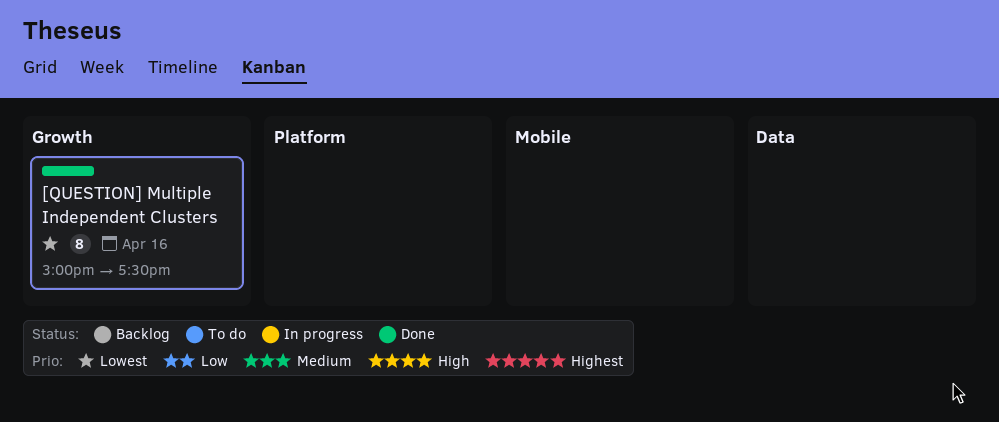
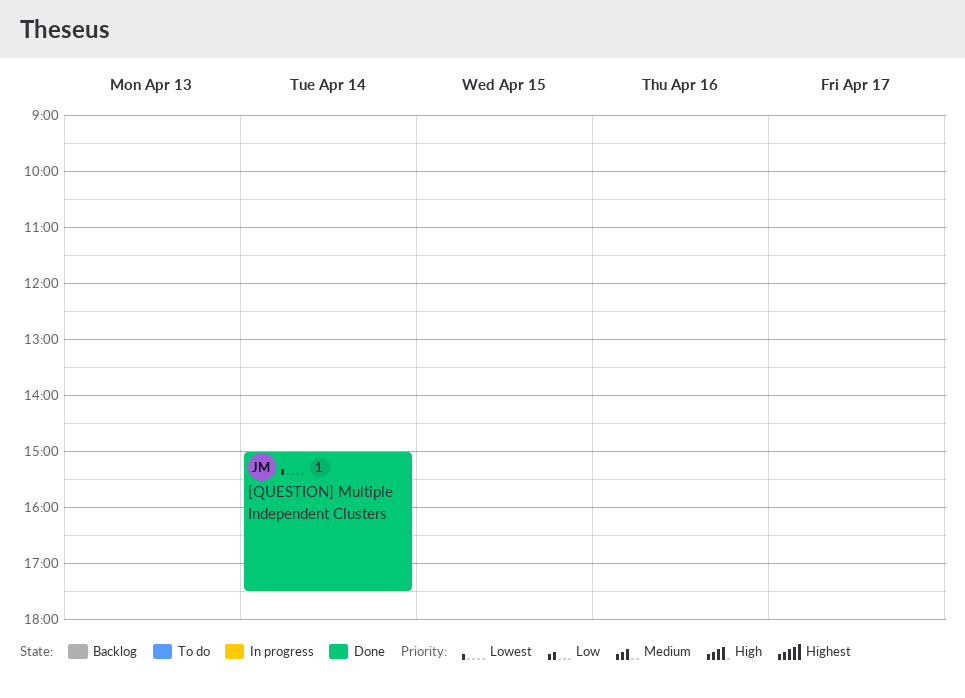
[QUESTION] Multiple Independent Clusters, estimate: 8 -> 1
[QUESTION] Multiple Independent Clusters, day: Apr 16 -> Apr 14

